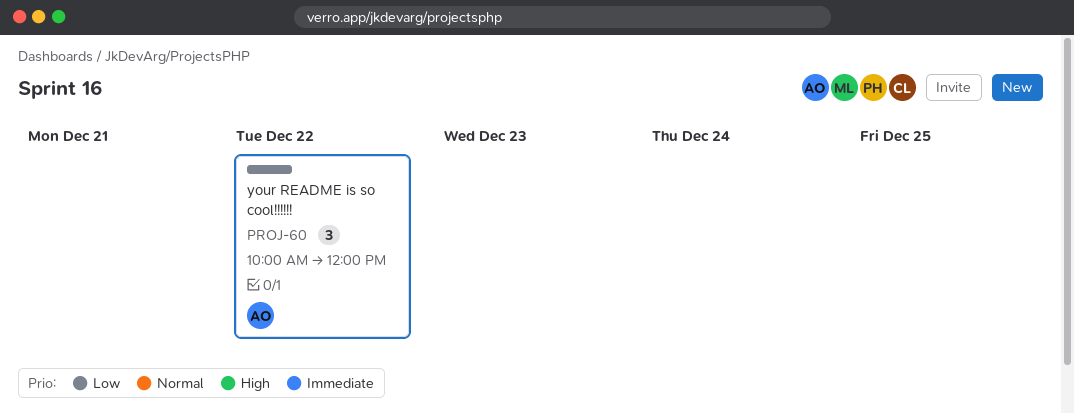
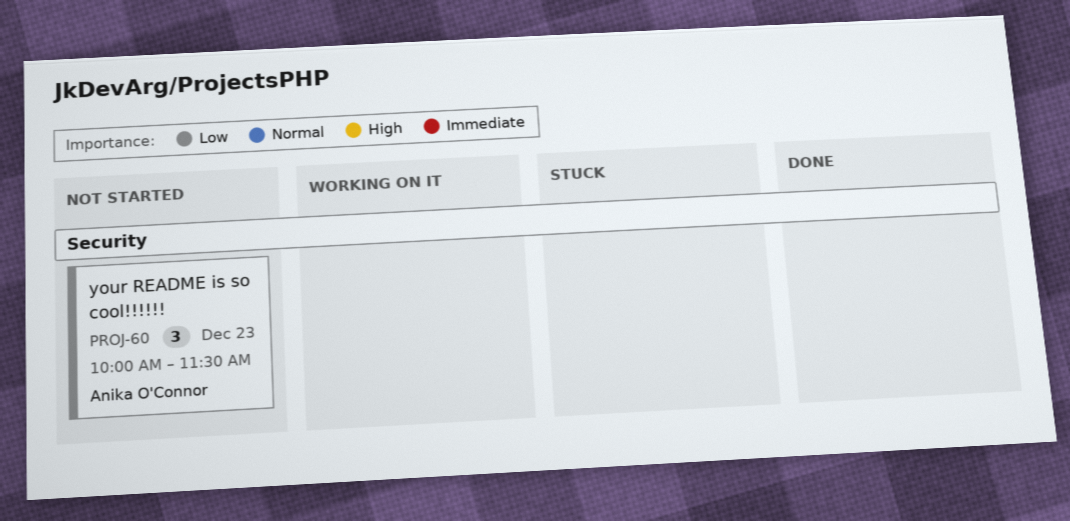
PROJ-60, day: Dec 22 -> Dec 23
PROJ-60, ends: 12:00 -> 11:30

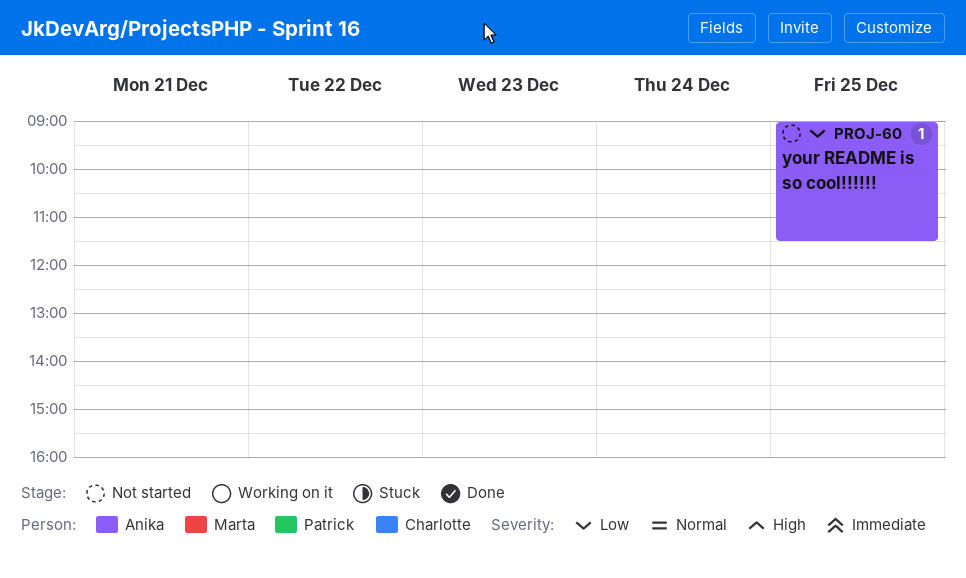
PROJ-60, estimate: 3 -> 1
PROJ-60, day: Dec 23 -> Dec 25
PROJ-60, begins: 10:00 -> 09:00

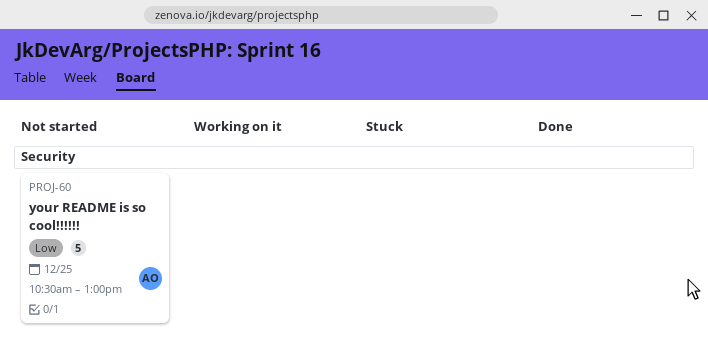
PROJ-60, estimate: 1 -> 5
PROJ-60, begins: 09:00 -> 10:30
PROJ-60, ends: 11:30 -> 13:00

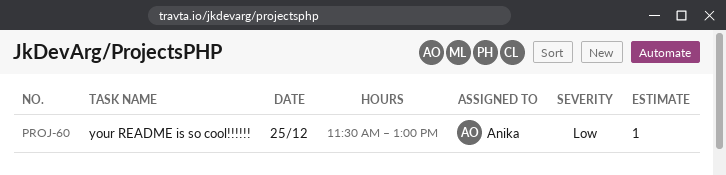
PROJ-60, estimate: 5 -> 1
PROJ-60, begins: 10:30 -> 11:30

